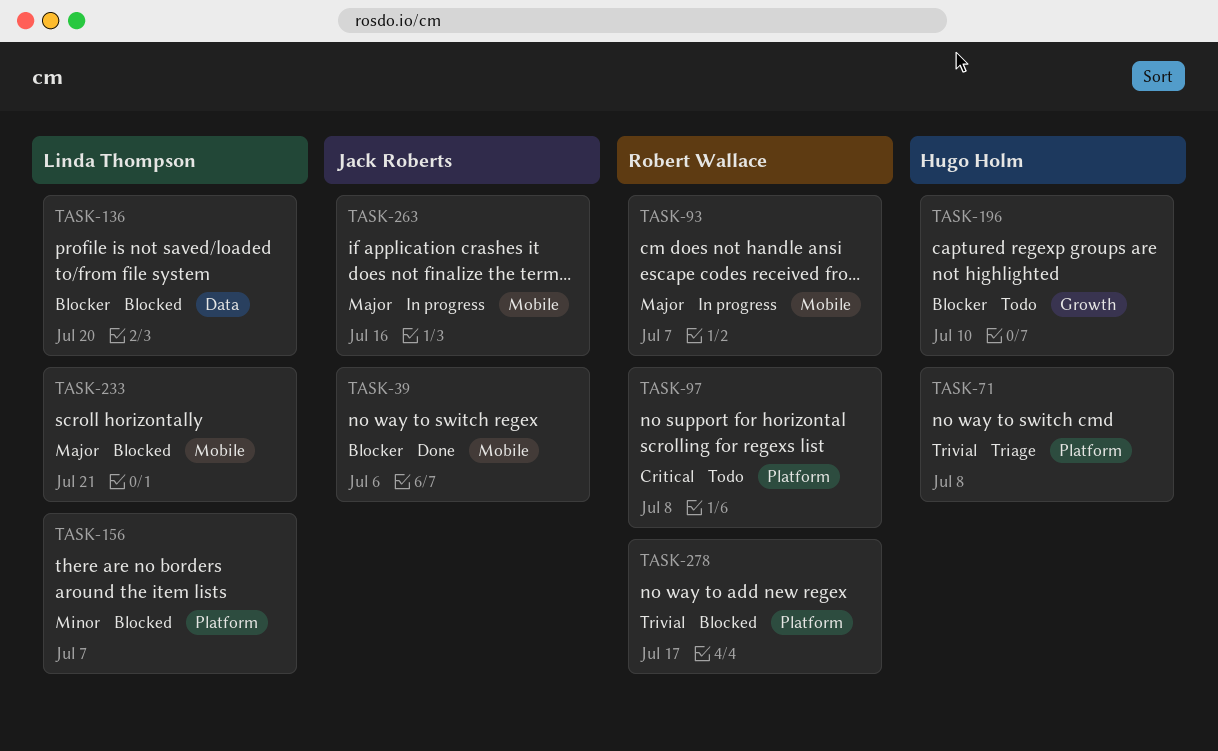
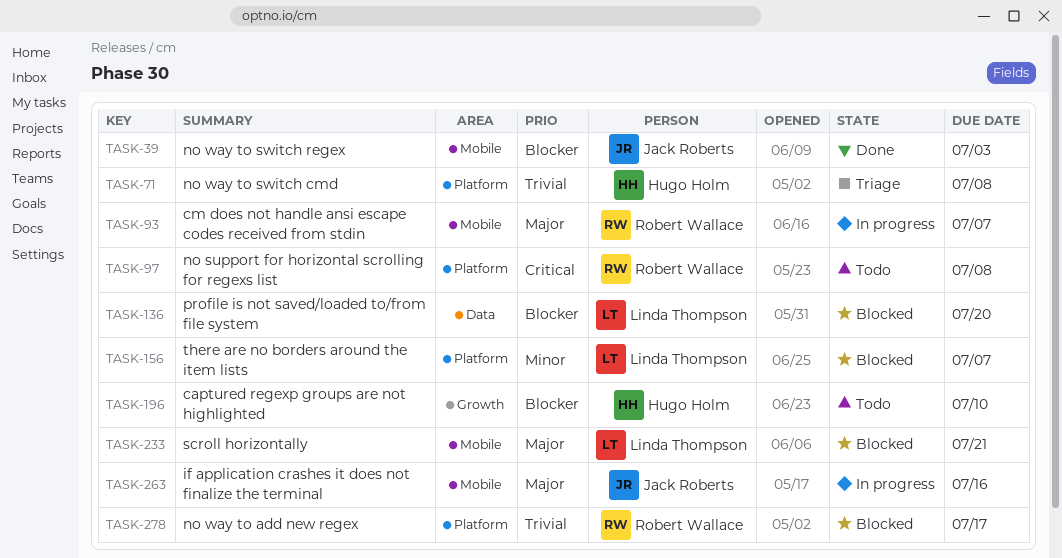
TASK-39, due: Jul 6 -> Jul 3

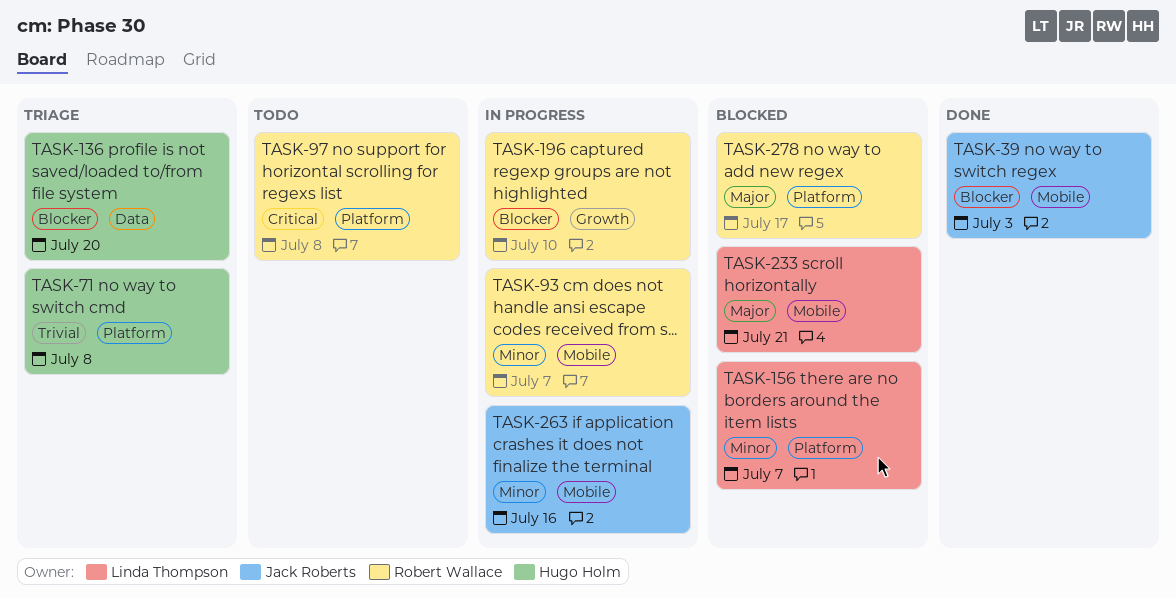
TASK-93, priority: Major -> Minor
TASK-136, status: Blocked -> Triage
TASK-136, owner: Linda Thompson -> Hugo Holm
TASK-196, status: Todo -> In progress
TASK-196, owner: Hugo Holm -> Robert Wallace
TASK-263, priority: Major -> Minor
TASK-278, priority: Trivial -> Major

